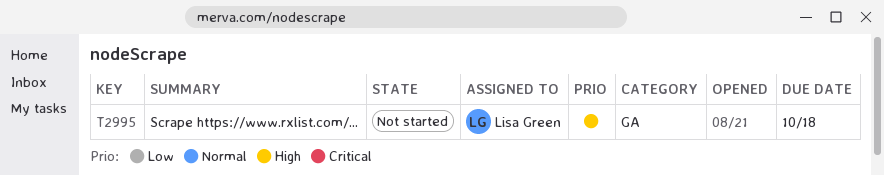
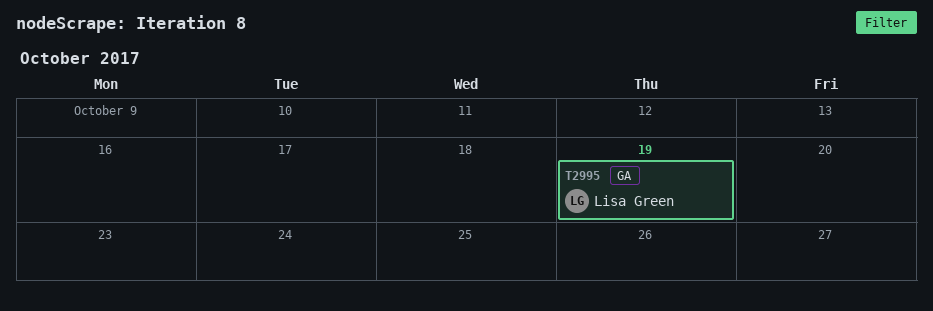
T2995, due: Oct 18 -> Oct 19

